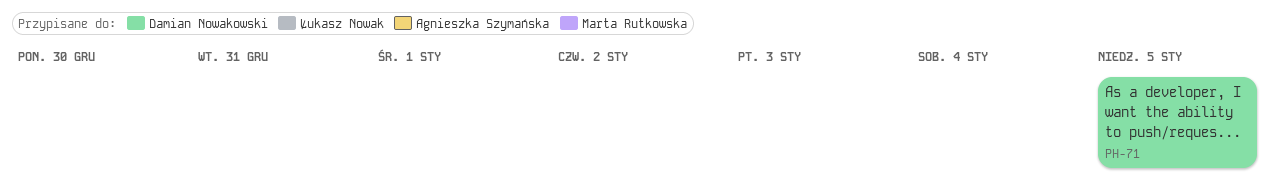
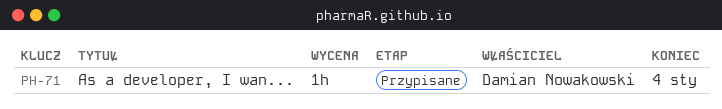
PH-71, due: Jan 5 -> Jan 4

